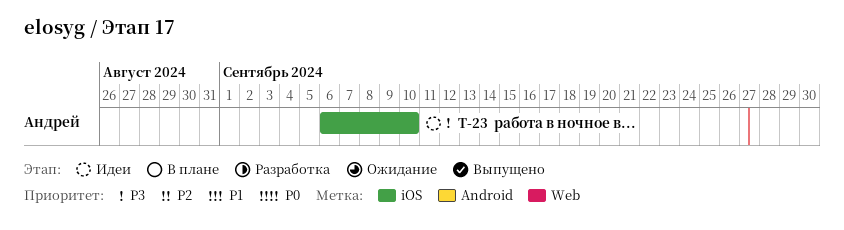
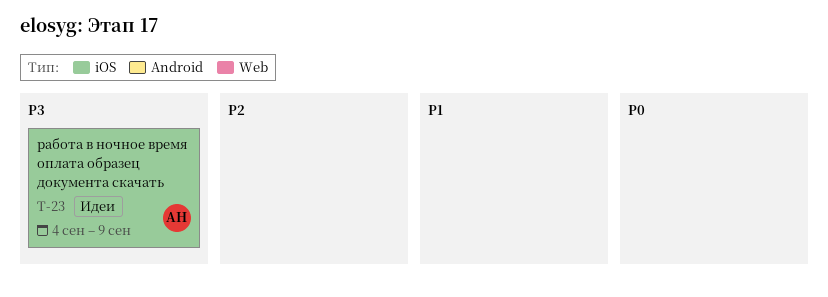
T-23, start: Sep 6 -> Sep 4
T-23, due: Sep 10 -> Sep 9

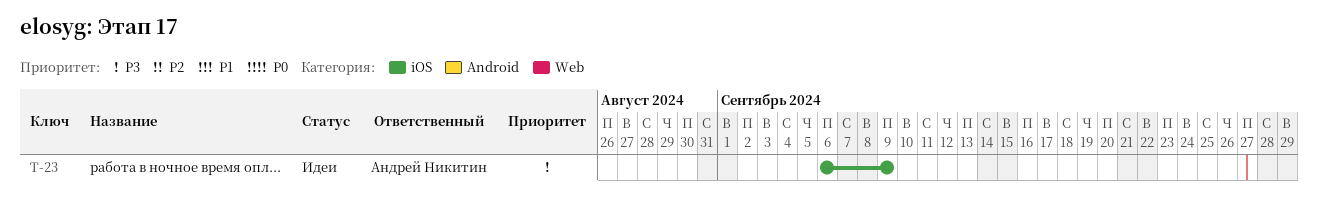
T-23, start: Sep 4 -> Sep 6

